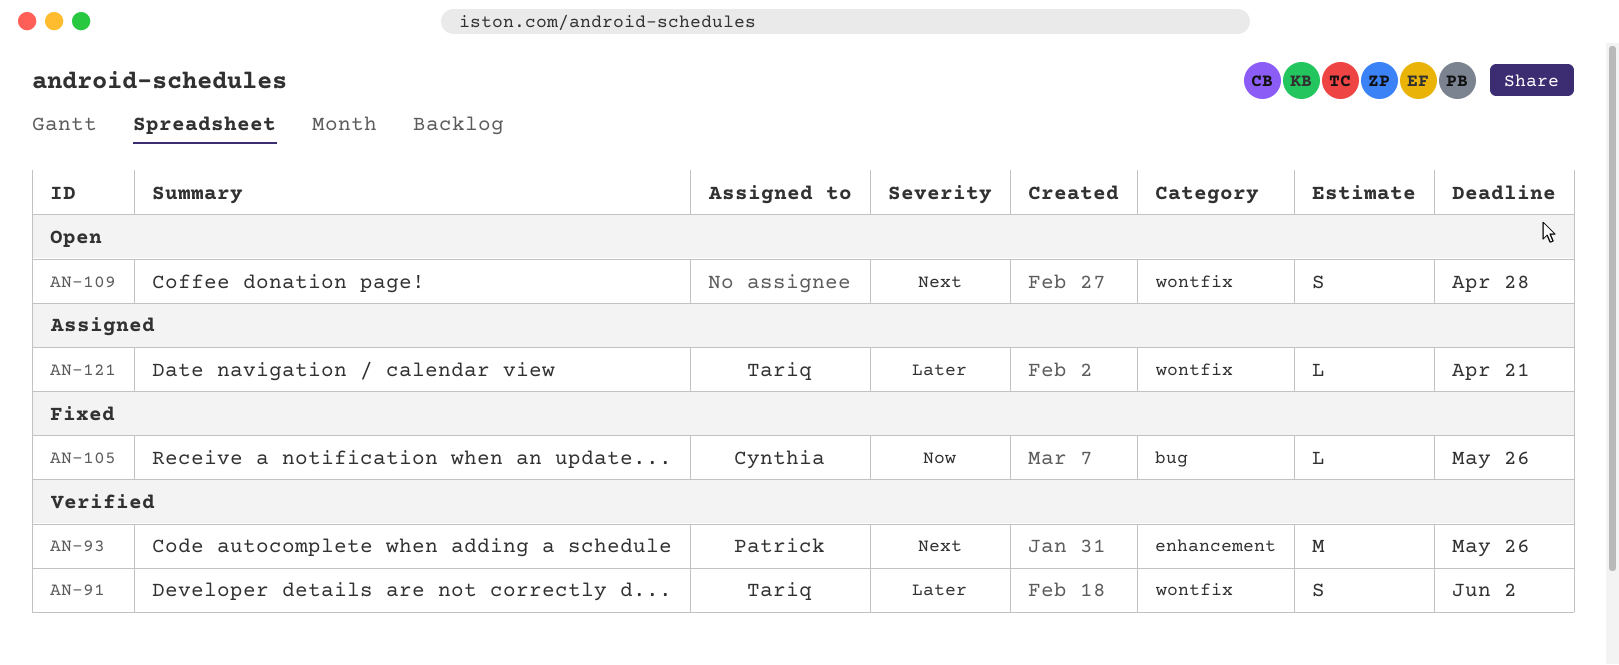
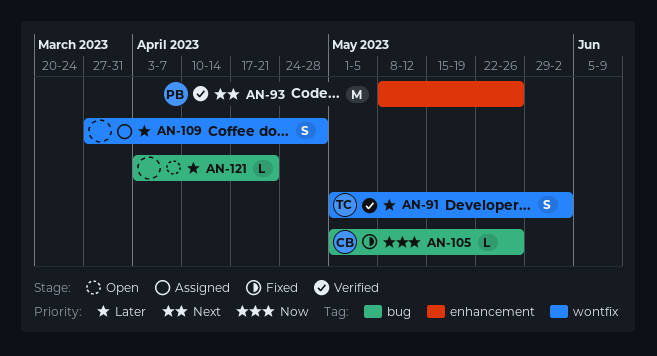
AN-109, status: Open -> Assigned
AN-109, priority: Next -> Later
AN-121, status: Assigned -> Open
AN-121, owner: Tariq -> none
AN-121, label: wontfix -> bug

